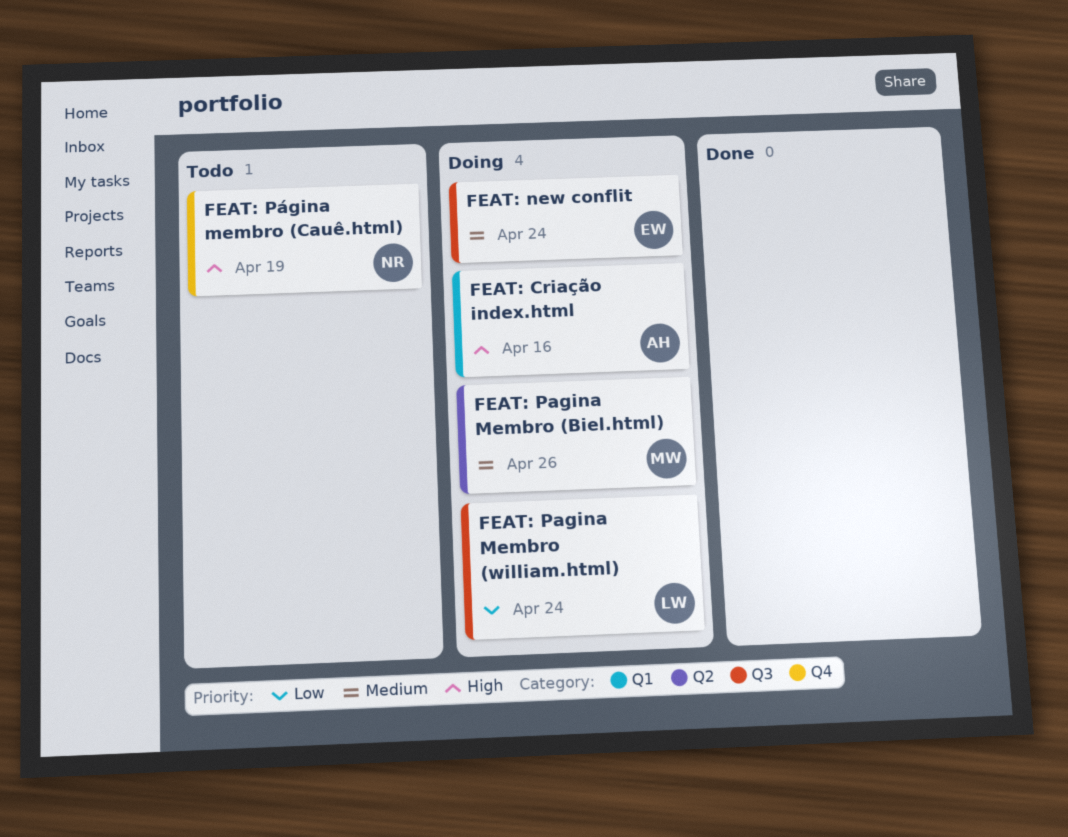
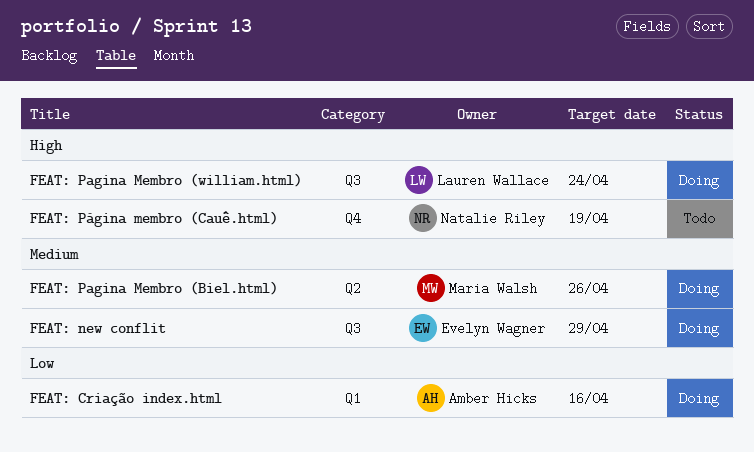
FEAT: Criação index.html, priority: High -> Low
FEAT: new conflit, due: Apr 24 -> Apr 29
FEAT: Pagina Membro (william.html), priority: Low -> High

